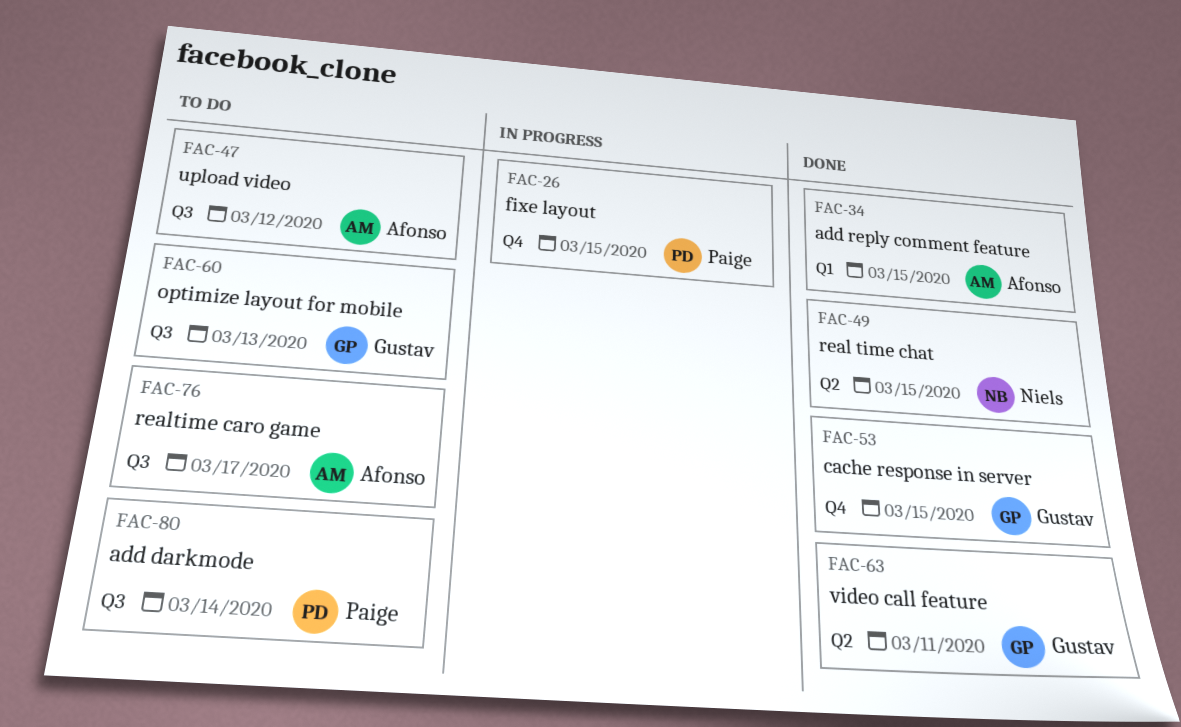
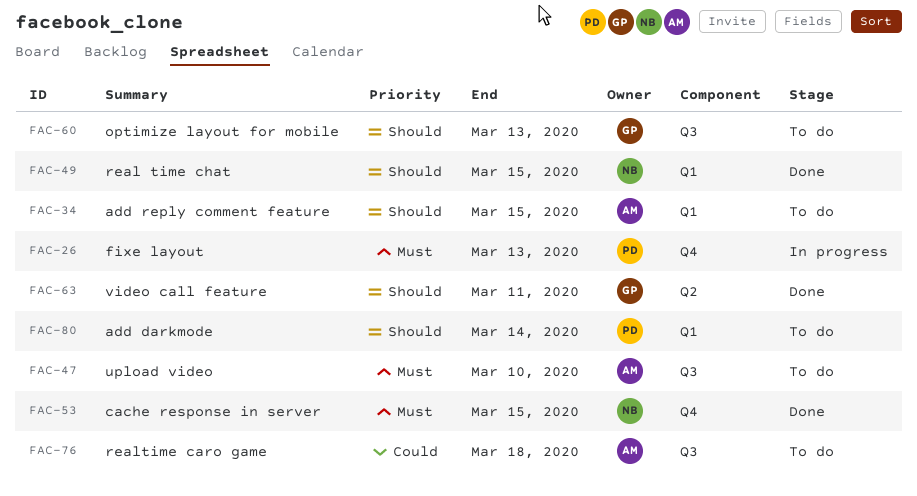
FAC-26, due: Mar 15 -> Mar 13
FAC-34, status: Done -> To do
FAC-47, due: Mar 12 -> Mar 10
FAC-49, label: Q2 -> Q1
FAC-53, owner: Gustav -> Niels
FAC-76, due: Mar 17 -> Mar 18
FAC-80, label: Q3 -> Q1

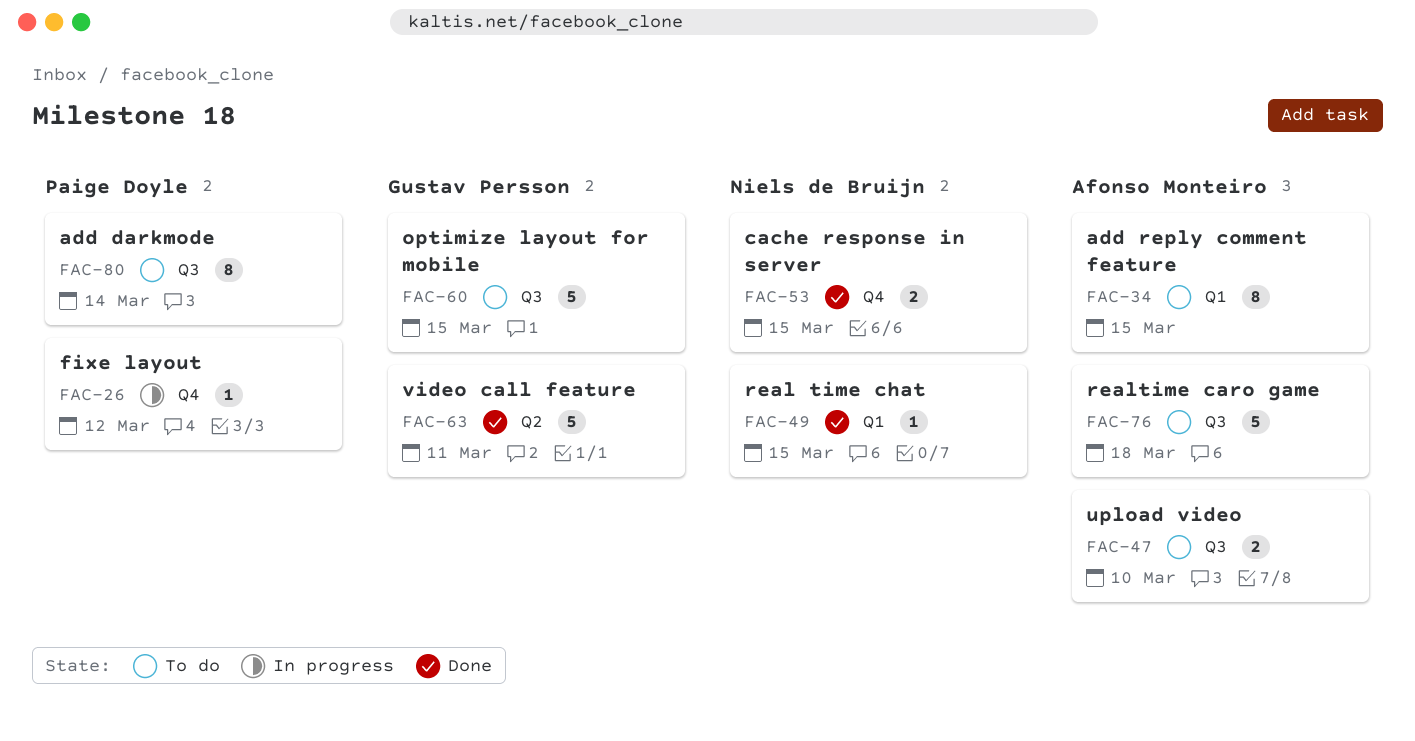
FAC-26, due: Mar 13 -> Mar 12
FAC-60, due: Mar 13 -> Mar 15
FAC-80, label: Q1 -> Q3

